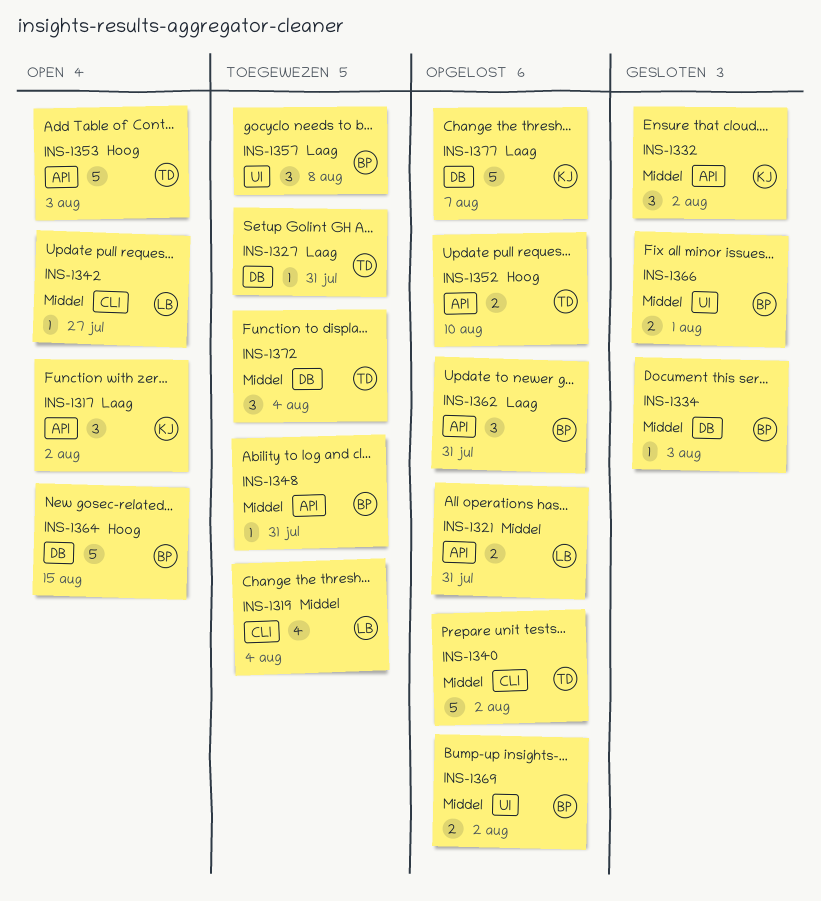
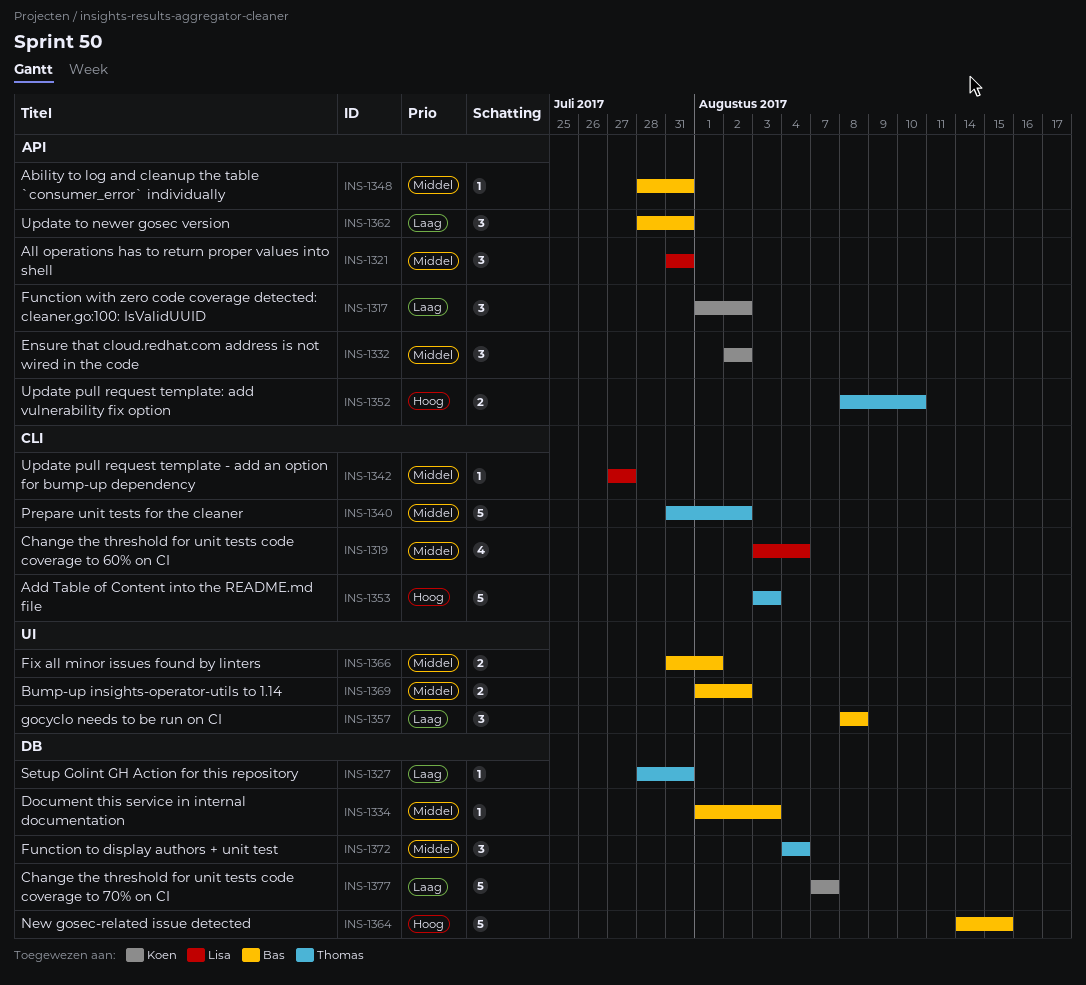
INS-1321, estimate: 2 -> 3
INS-1353, label: API -> CLI

